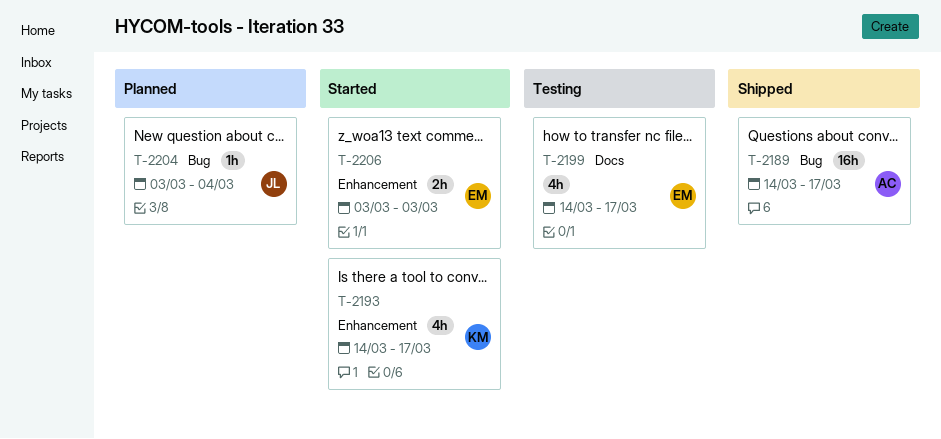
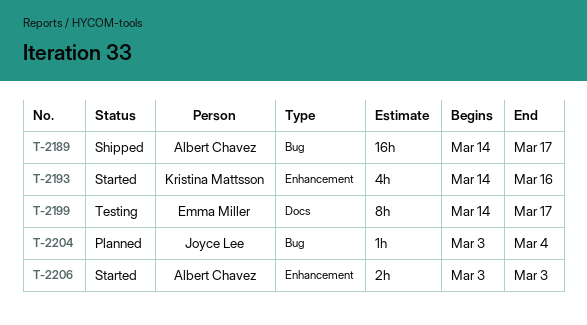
T-2193, due: Mar 17 -> Mar 16
T-2199, estimate: 4h -> 8h
T-2206, owner: Emma Miller -> Albert Chavez

